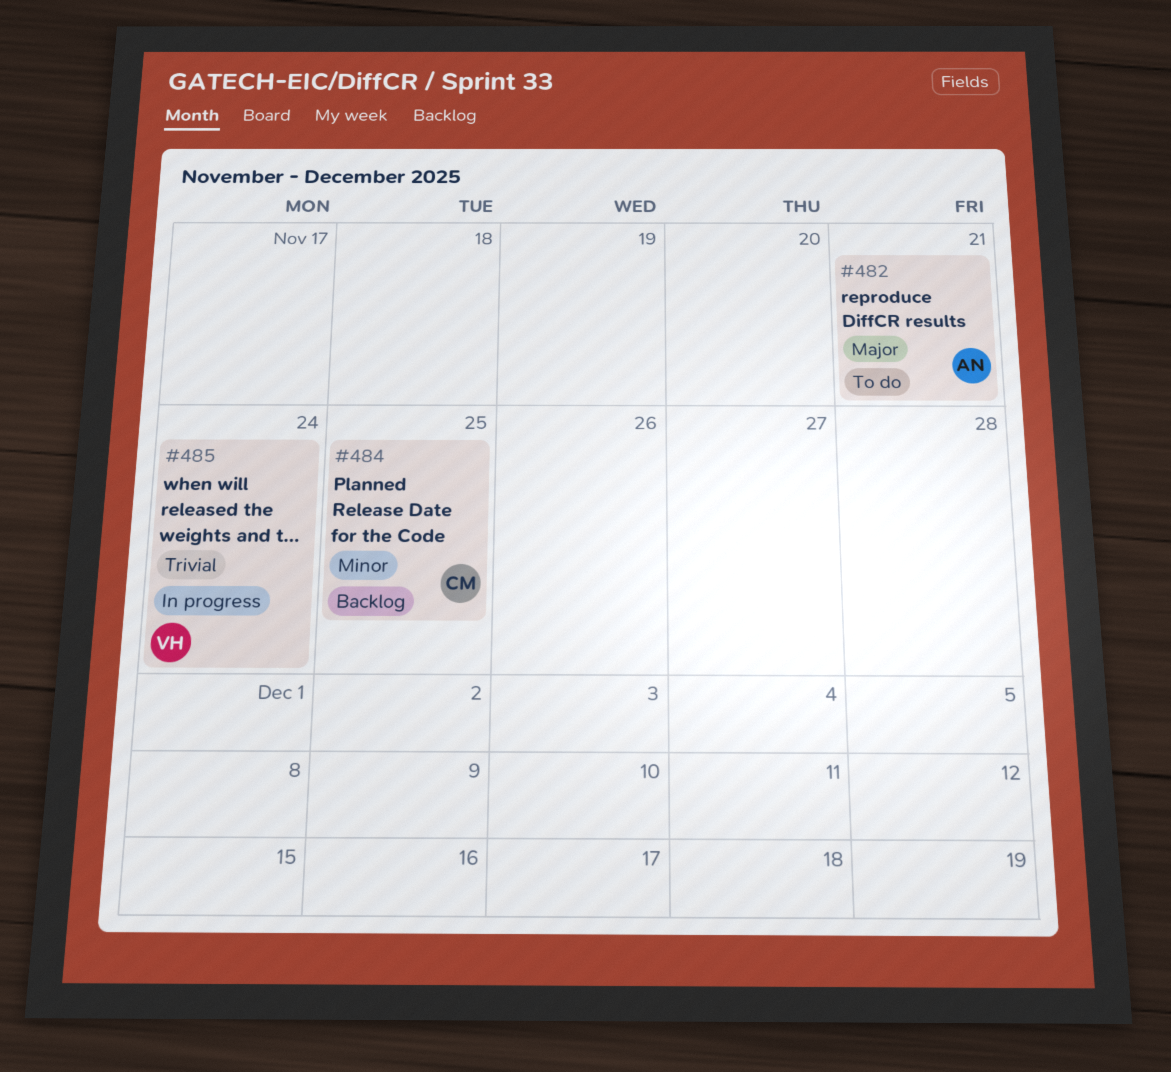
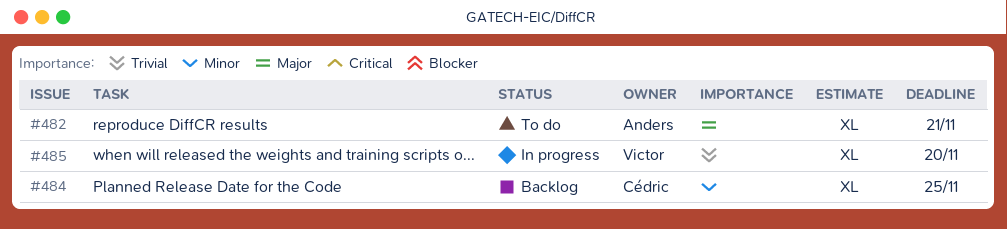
#485, due: Nov 24 -> Nov 20

